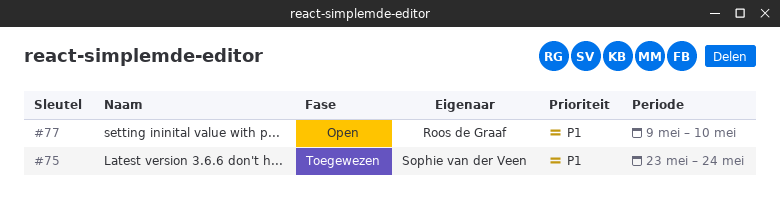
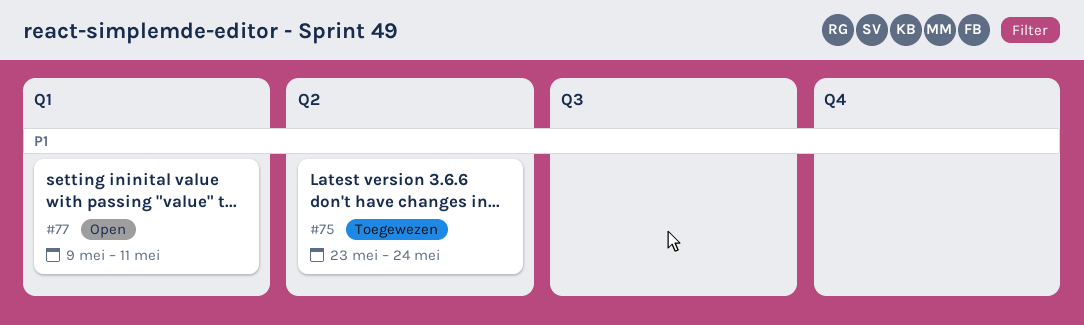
#77, due: May 10 -> May 11

